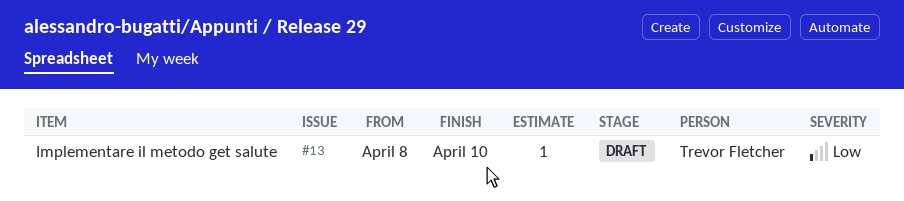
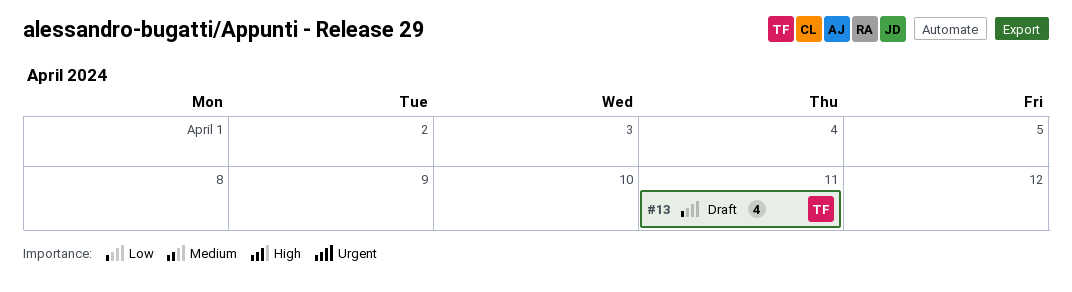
#13, estimate: 1 -> 4
#13, due: Apr 10 -> Apr 11

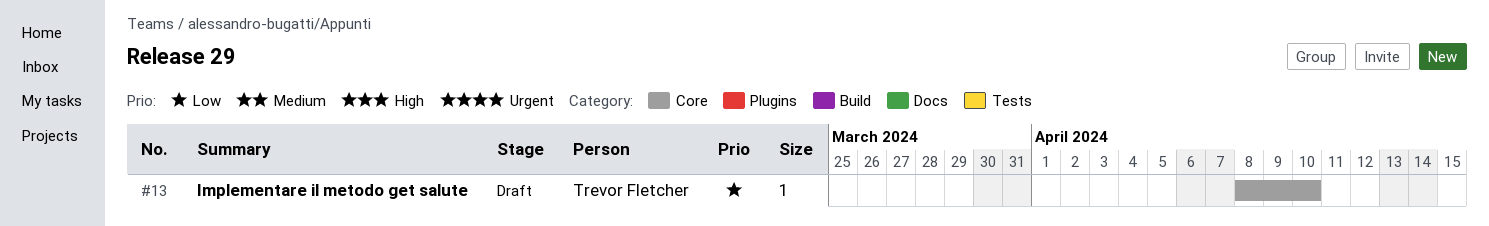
#13, estimate: 4 -> 1
#13, due: Apr 11 -> Apr 10

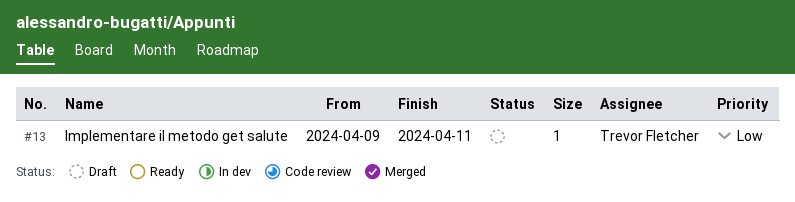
#13, start: Apr 8 -> Apr 9
#13, due: Apr 10 -> Apr 11

